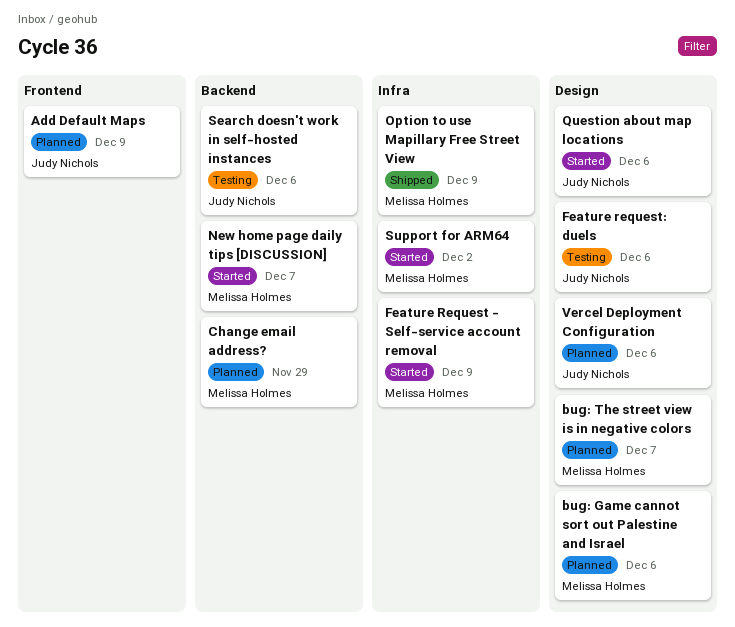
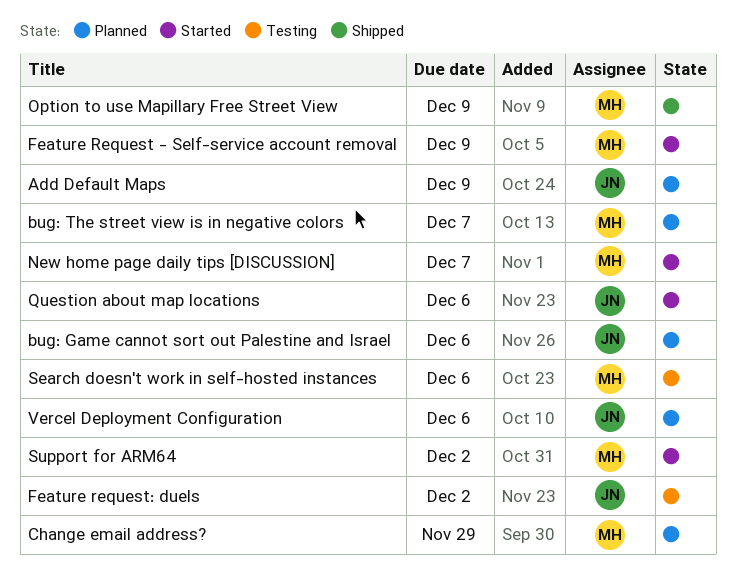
bug: Game cannot sort out Palestine and Israel, owner: Melissa Holmes -> Judy Nichols
Feature request: duels, due: Dec 6 -> Dec 2
Search doesn't work in self-hosted instances, owner: Judy Nichols -> Melissa Holmes

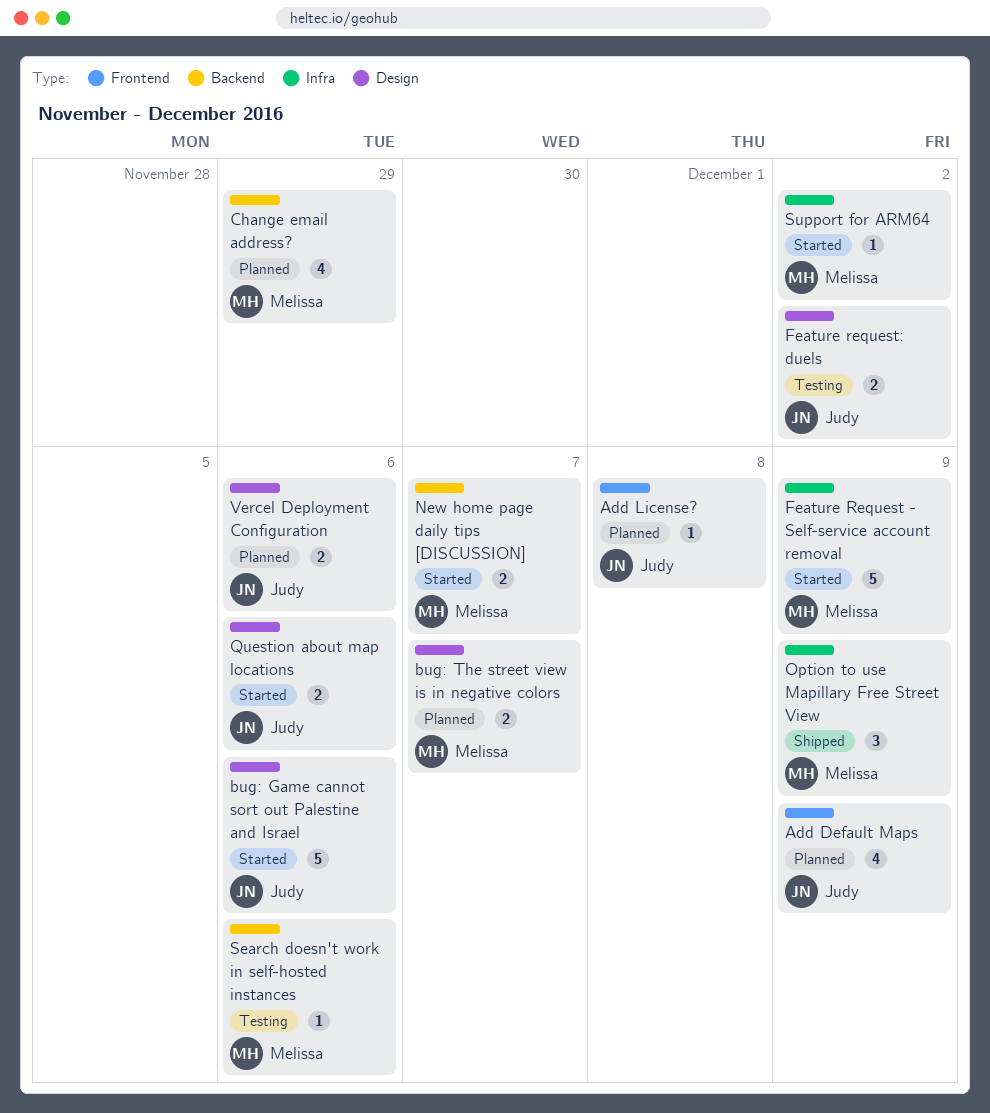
Add License?: none -> present
bug: Game cannot sort out Palestine and Israel, status: Planned -> Started

